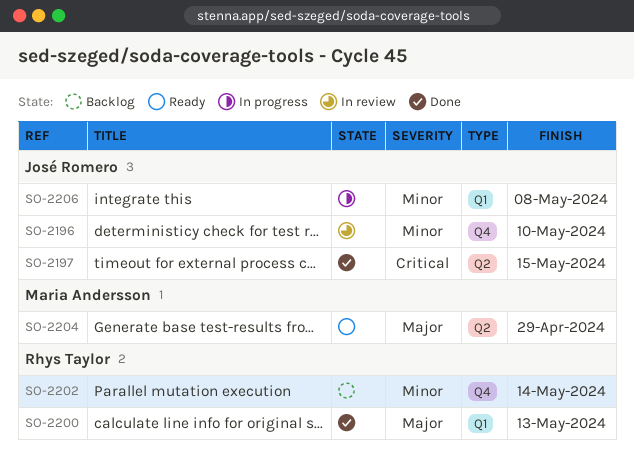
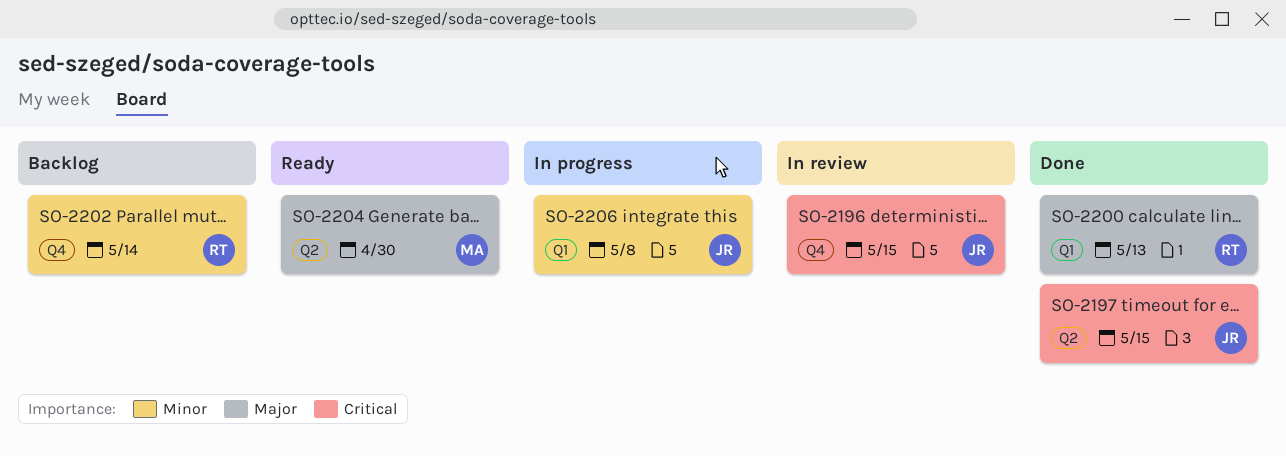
SO-2196, priority: Minor -> Critical
SO-2196, due: May 10 -> May 15
SO-2204, due: Apr 29 -> Apr 30

